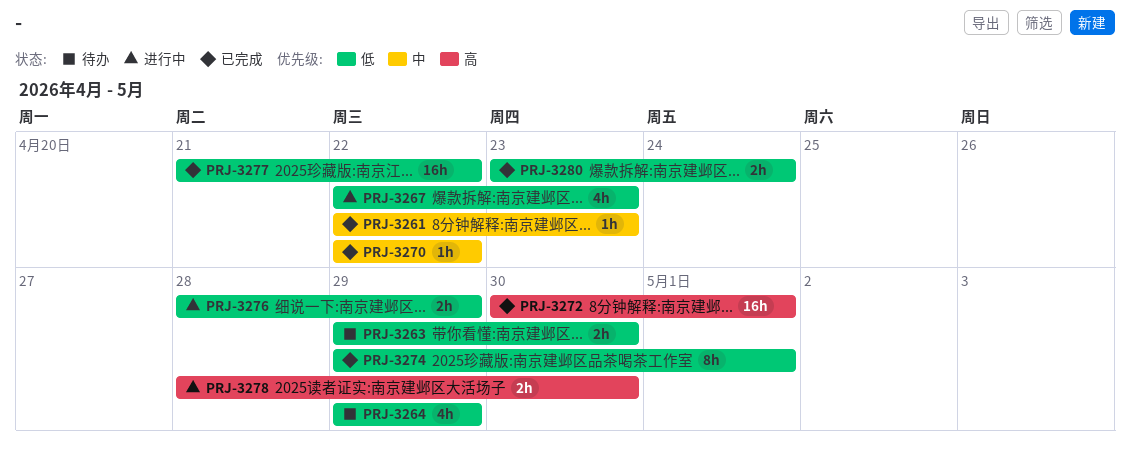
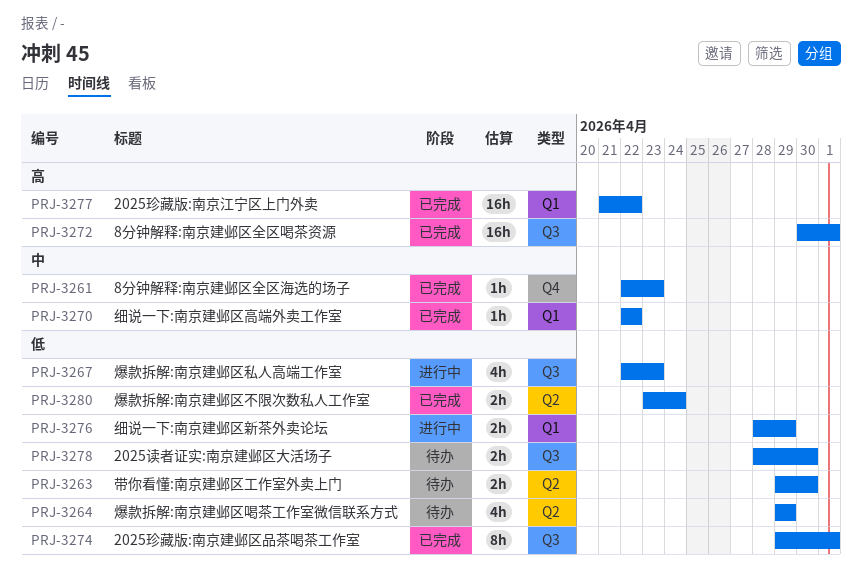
PRJ-3277, priority: 低 -> 高
PRJ-3278, status: 进行中 -> 待办
PRJ-3278, priority: 高 -> 低

